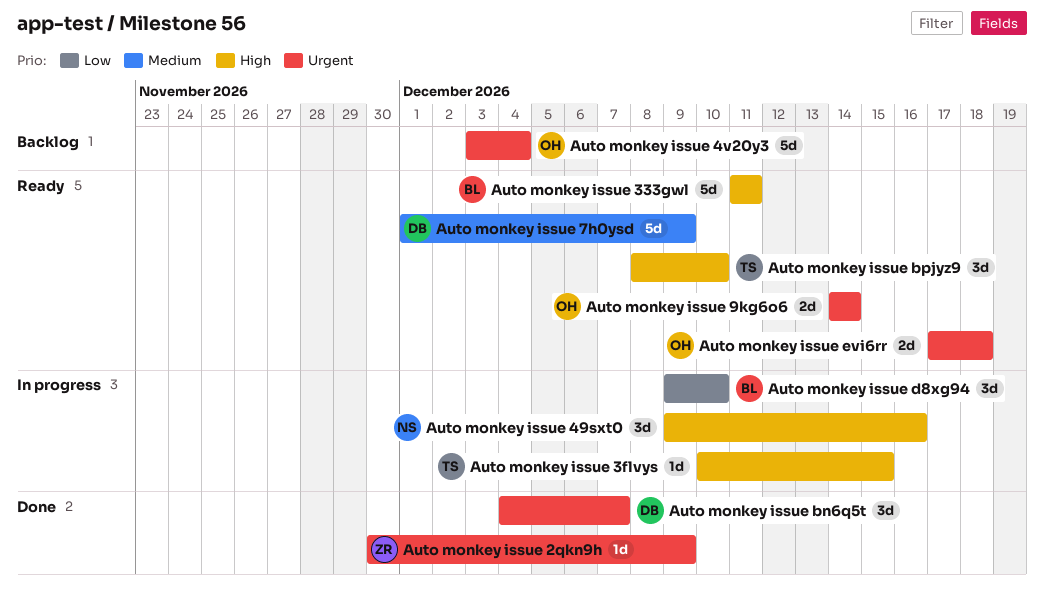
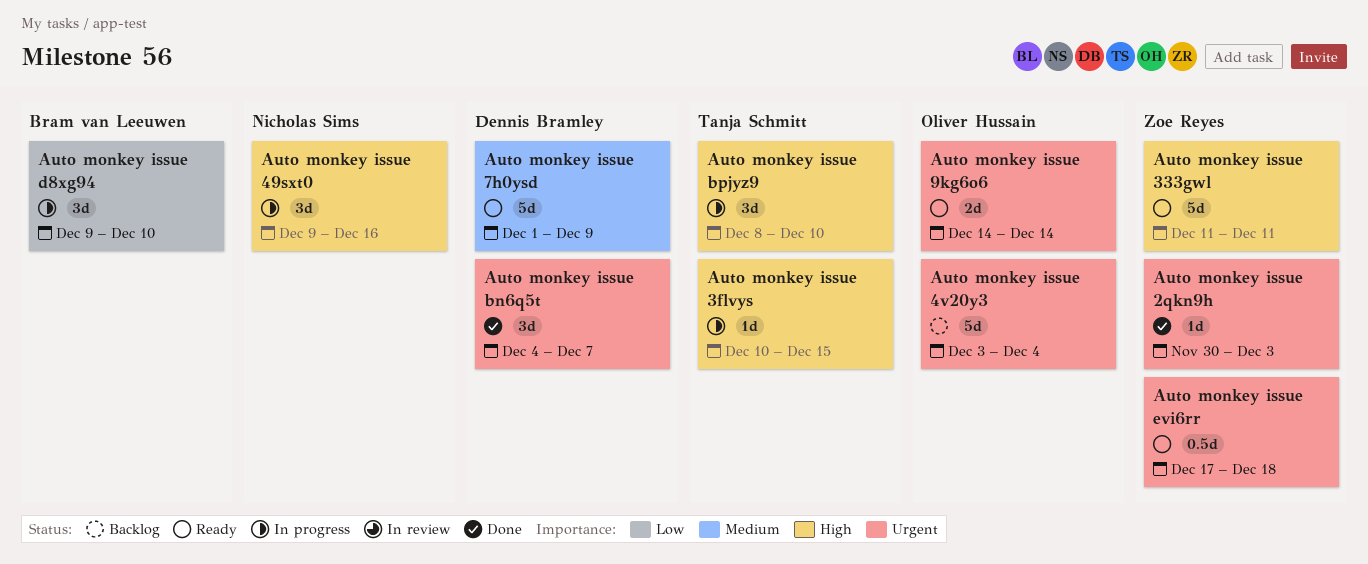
Auto monkey issue 2qkn9h, due: Dec 9 -> Dec 3
Auto monkey issue 333gwl, owner: Bram van Leeuwen -> Zoe Reyes
Auto monkey issue bpjyz9, status: Ready -> In progress
Auto monkey issue evi6rr, owner: Oliver Hussain -> Zoe Reyes
Auto monkey issue evi6rr, estimate: 2d -> 0.5d

